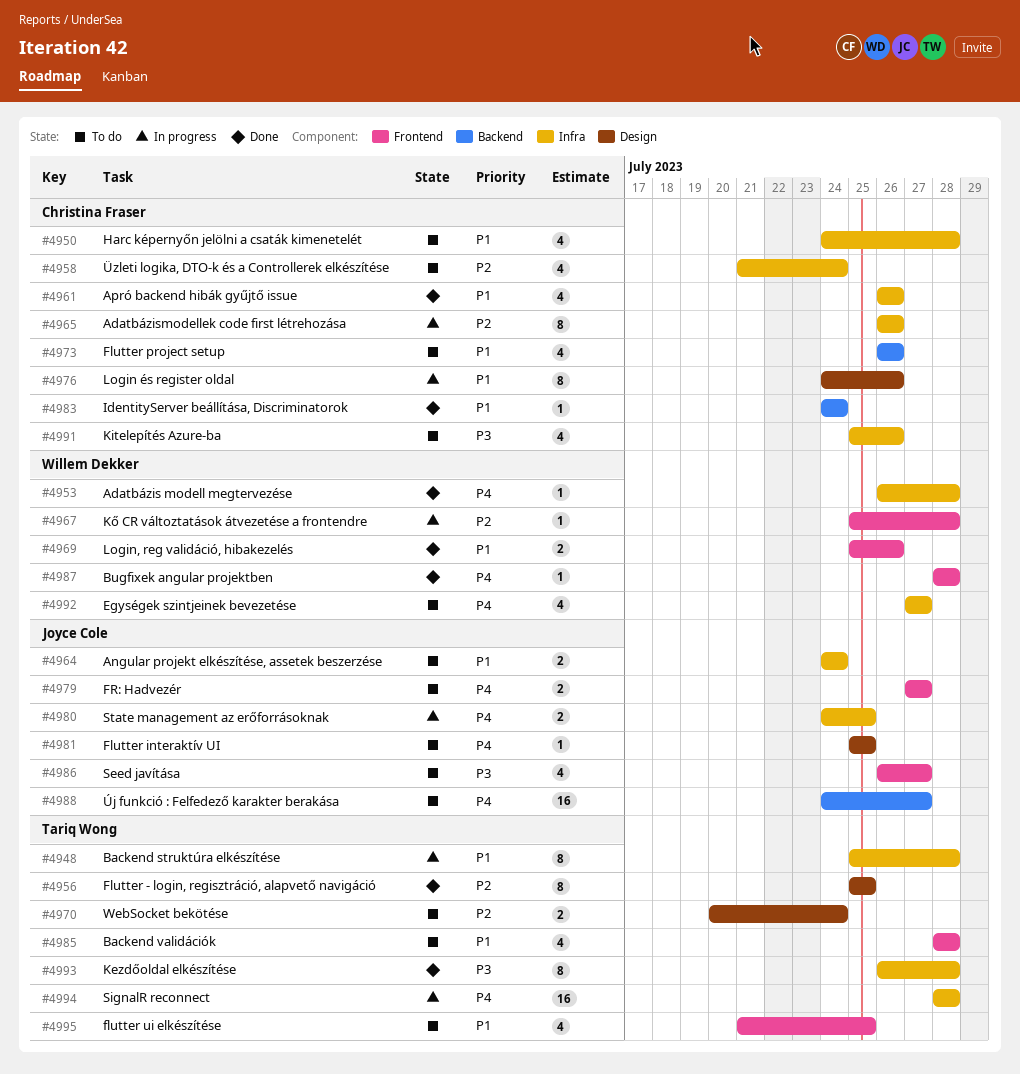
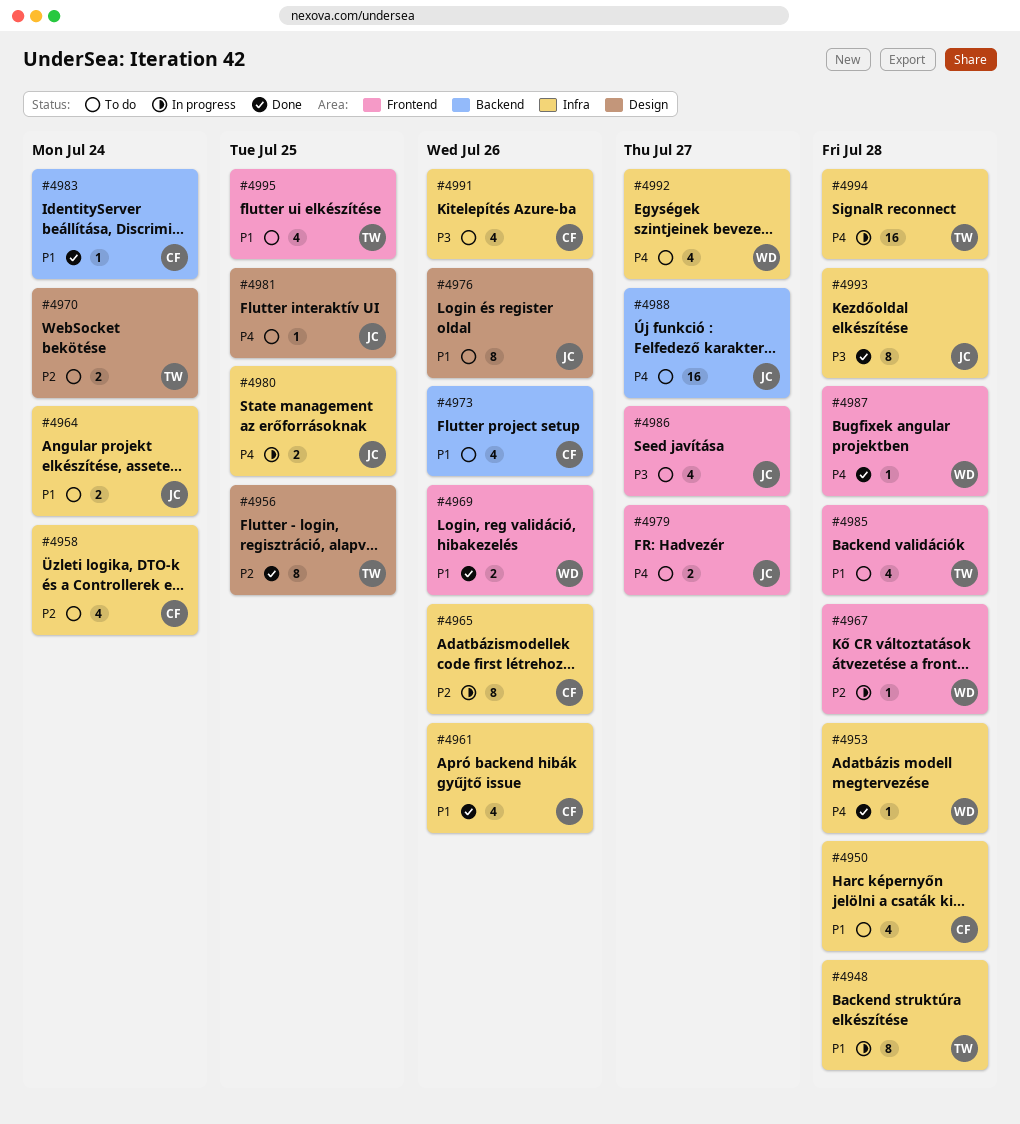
#4976, status: In progress -> To do
#4976, owner: Christina Fraser -> Joyce Cole
#4993, owner: Tariq Wong -> Joyce Cole

